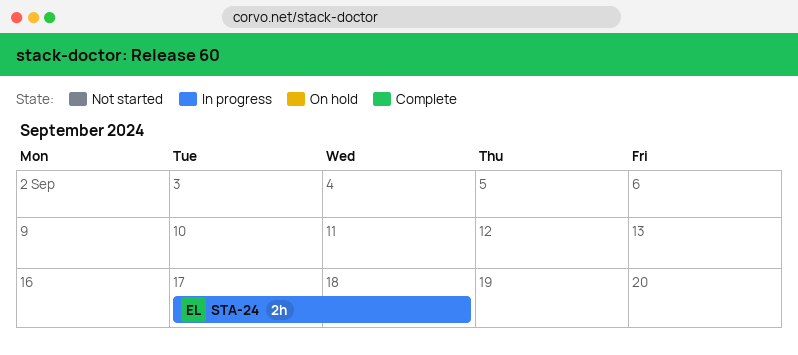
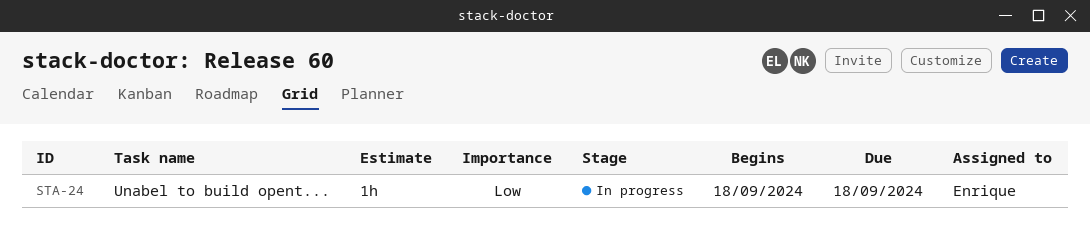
STA-24, estimate: 2h -> 1h
STA-24, start: Sep 17 -> Sep 18

